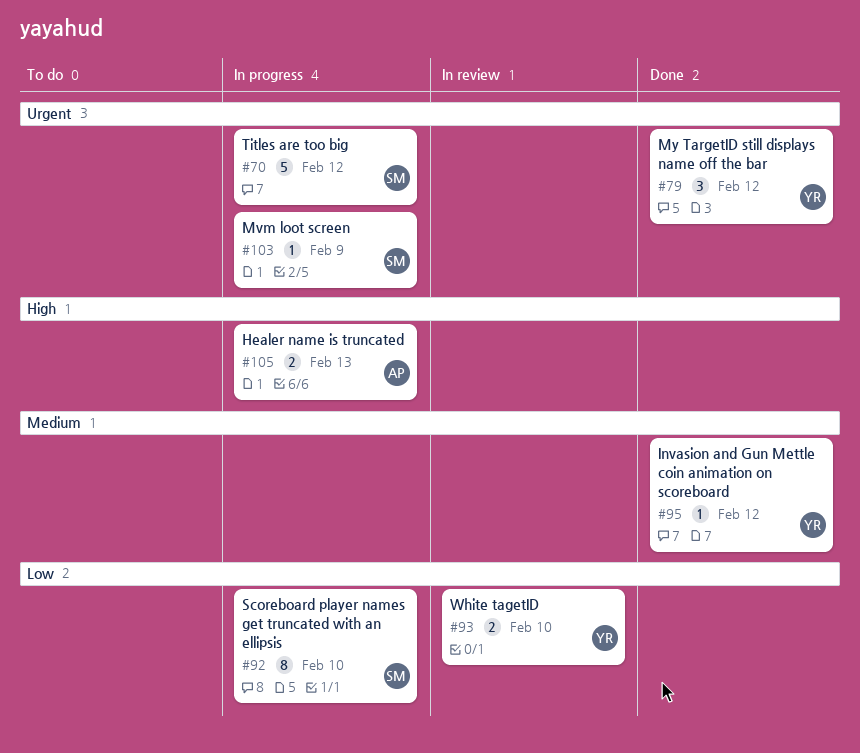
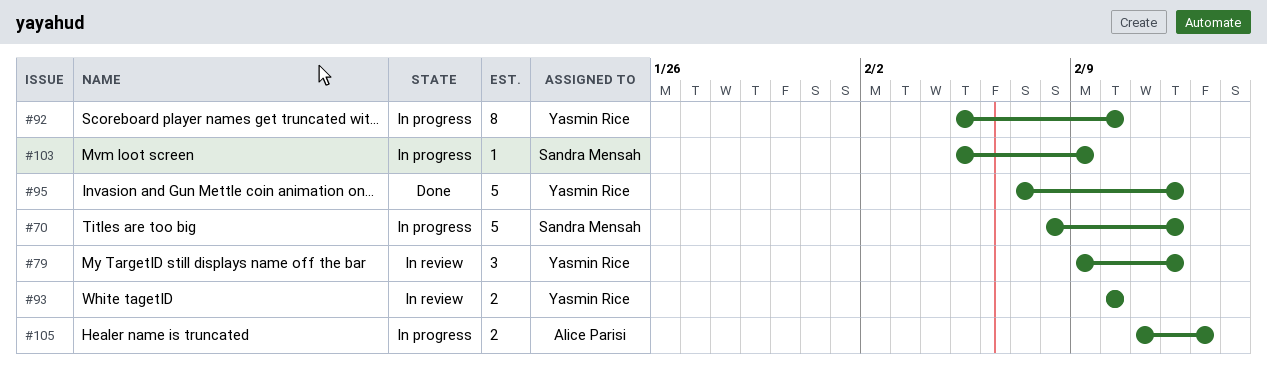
#79, status: Done -> In review
#92, owner: Sandra Mensah -> Yasmin Rice
#95, estimate: 1 -> 5

